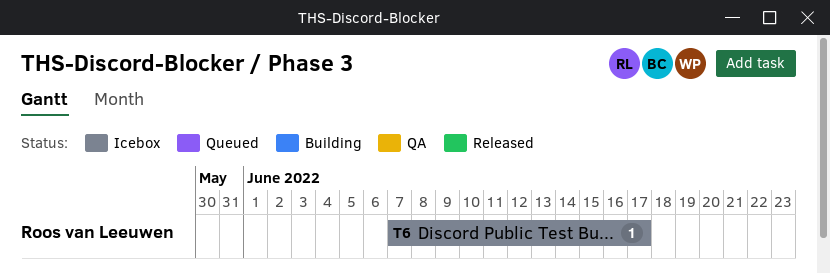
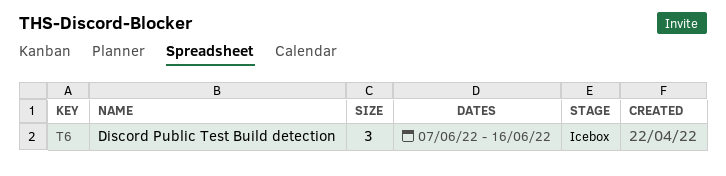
T6, estimate: 1 -> 3
T6, due: Jun 17 -> Jun 16

